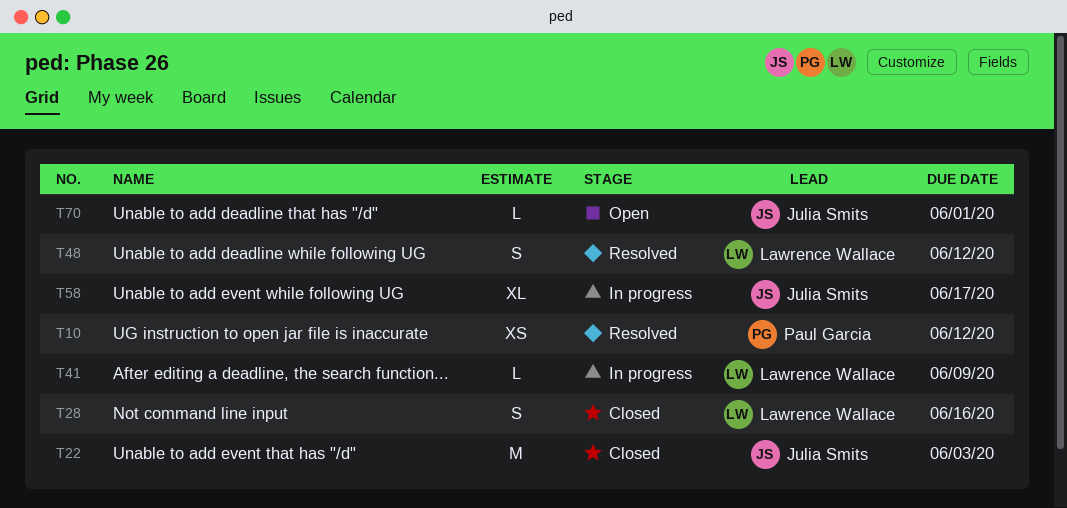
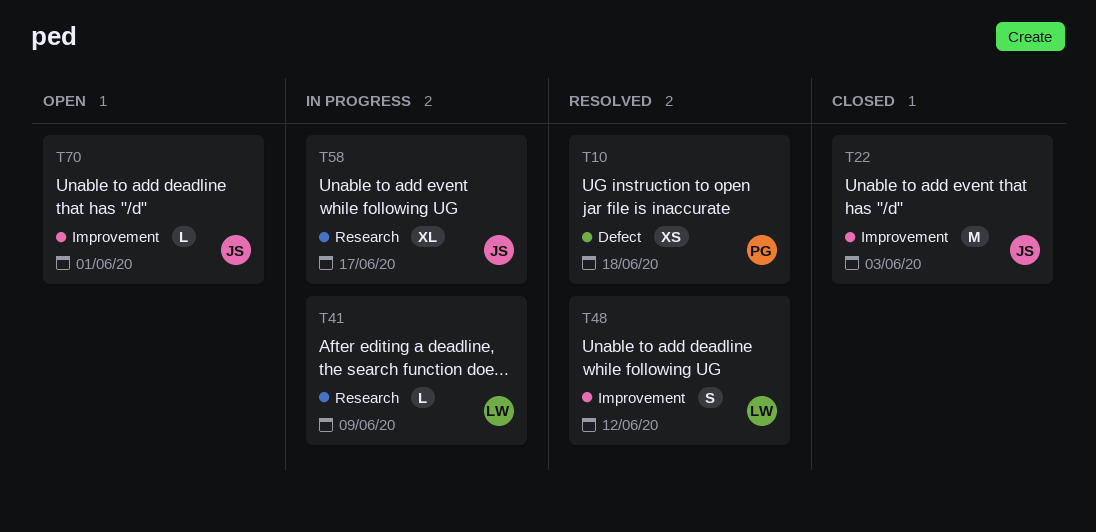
T10, due: Jun 12 -> Jun 18
T28: present -> none

